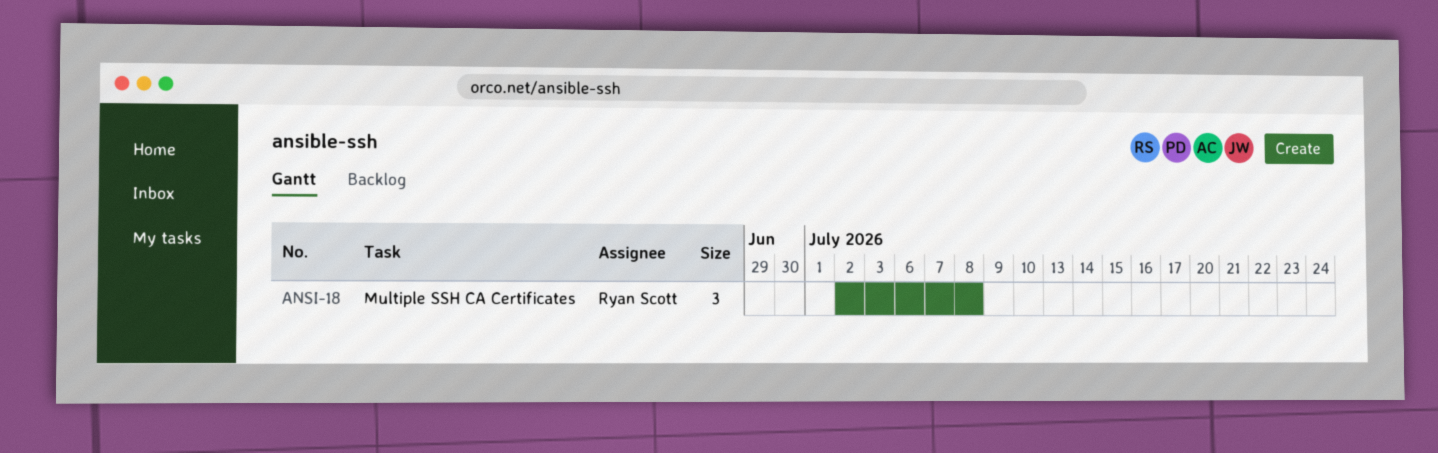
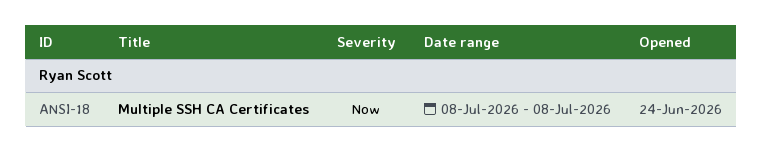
ANSI-18, start: Jul 2 -> Jul 8

